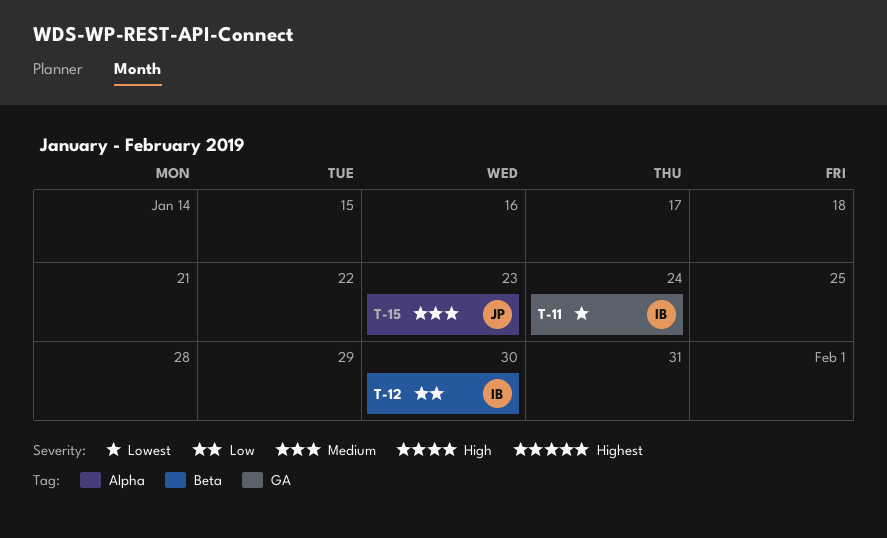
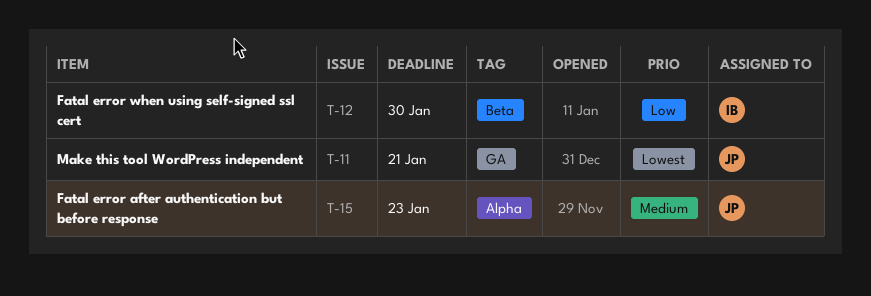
T-11, owner: IB -> JP
T-11, due: Jan 24 -> Jan 21

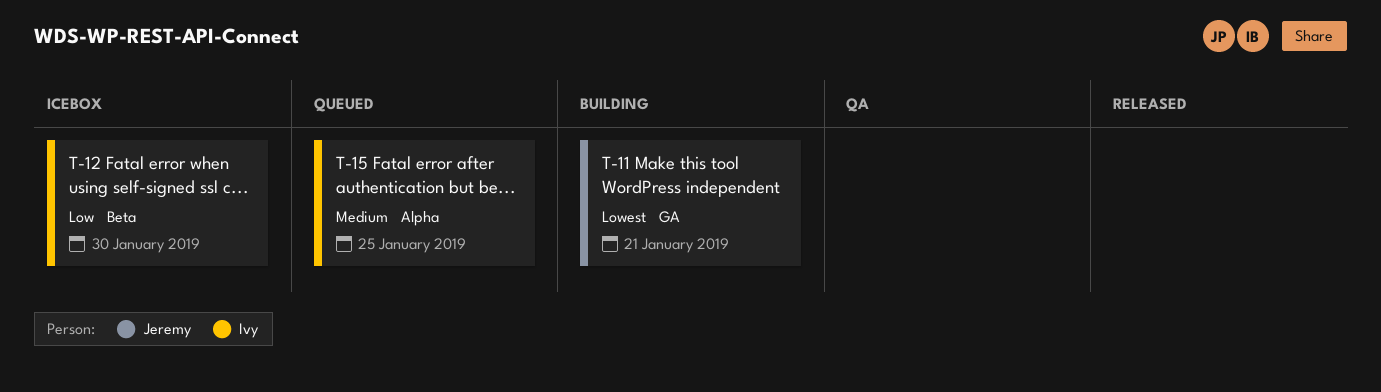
T-15, owner: Jeremy -> Ivy
T-15, due: Jan 23 -> Jan 25

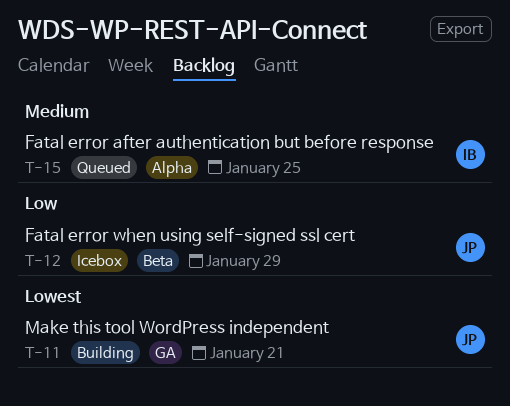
T-12, owner: Ivy -> Jeremy
T-12, due: Jan 30 -> Jan 29

